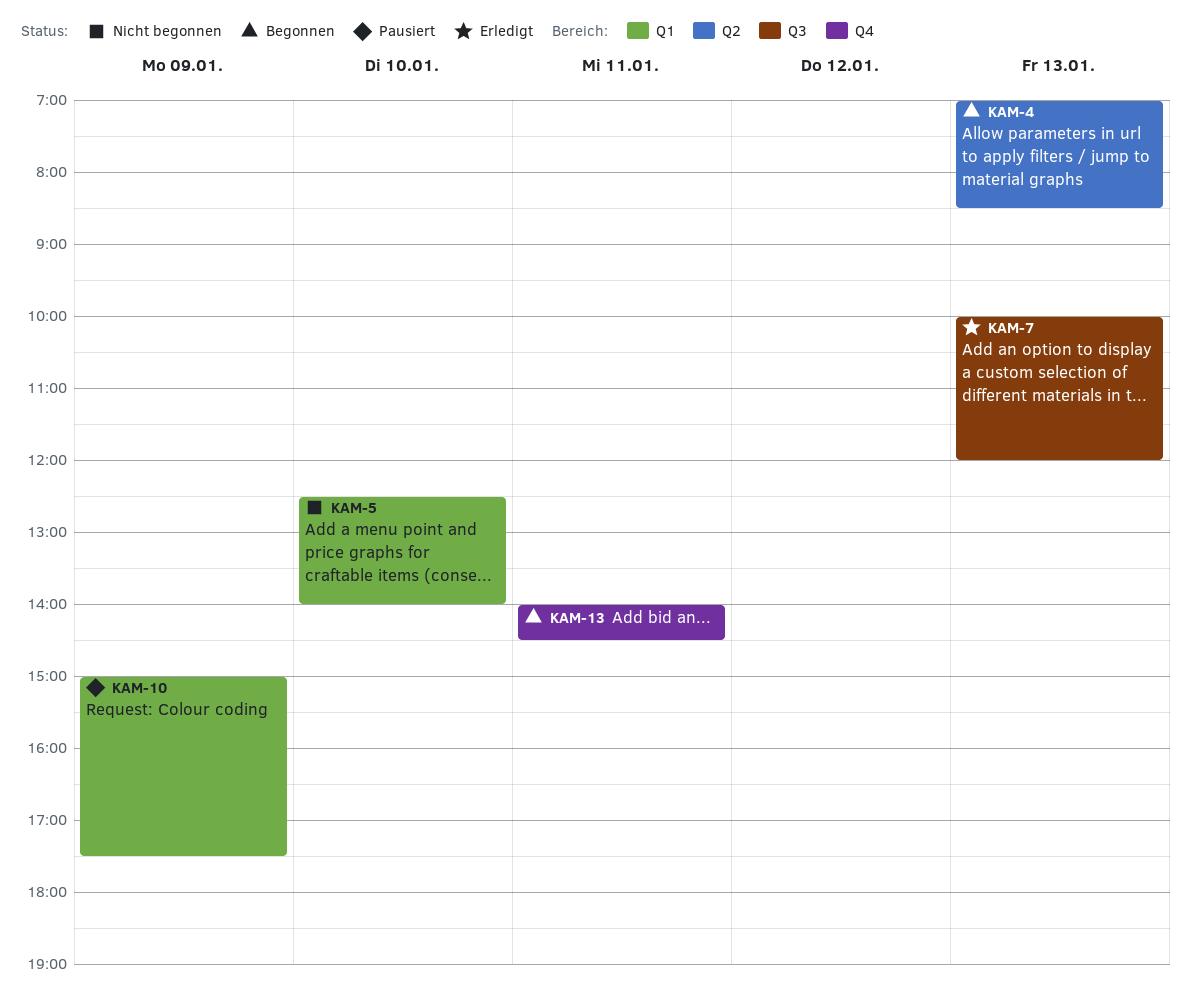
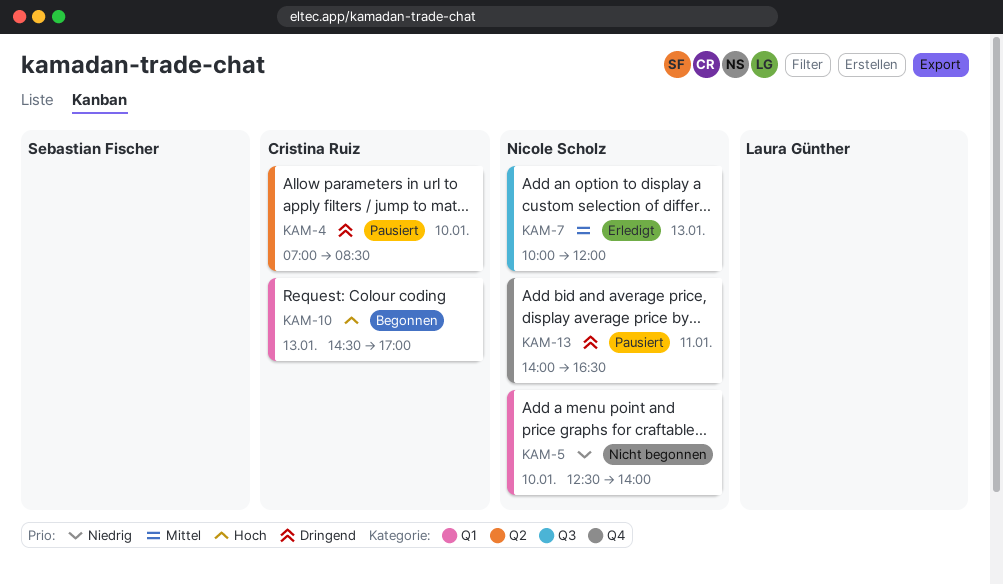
KAM-4, status: Begonnen -> Pausiert
KAM-4, day: Jan 13 -> Jan 10
KAM-10, status: Pausiert -> Begonnen
KAM-10, day: Jan 9 -> Jan 13
KAM-10, begins: 15:00 -> 14:30
KAM-10, ends: 17:30 -> 17:00
KAM-13, status: Begonnen -> Pausiert
KAM-13, ends: 14:30 -> 16:30

